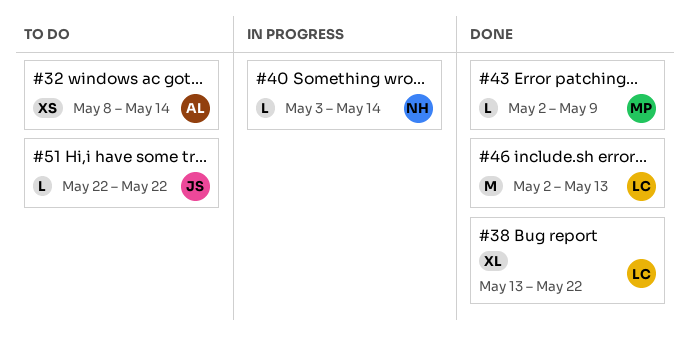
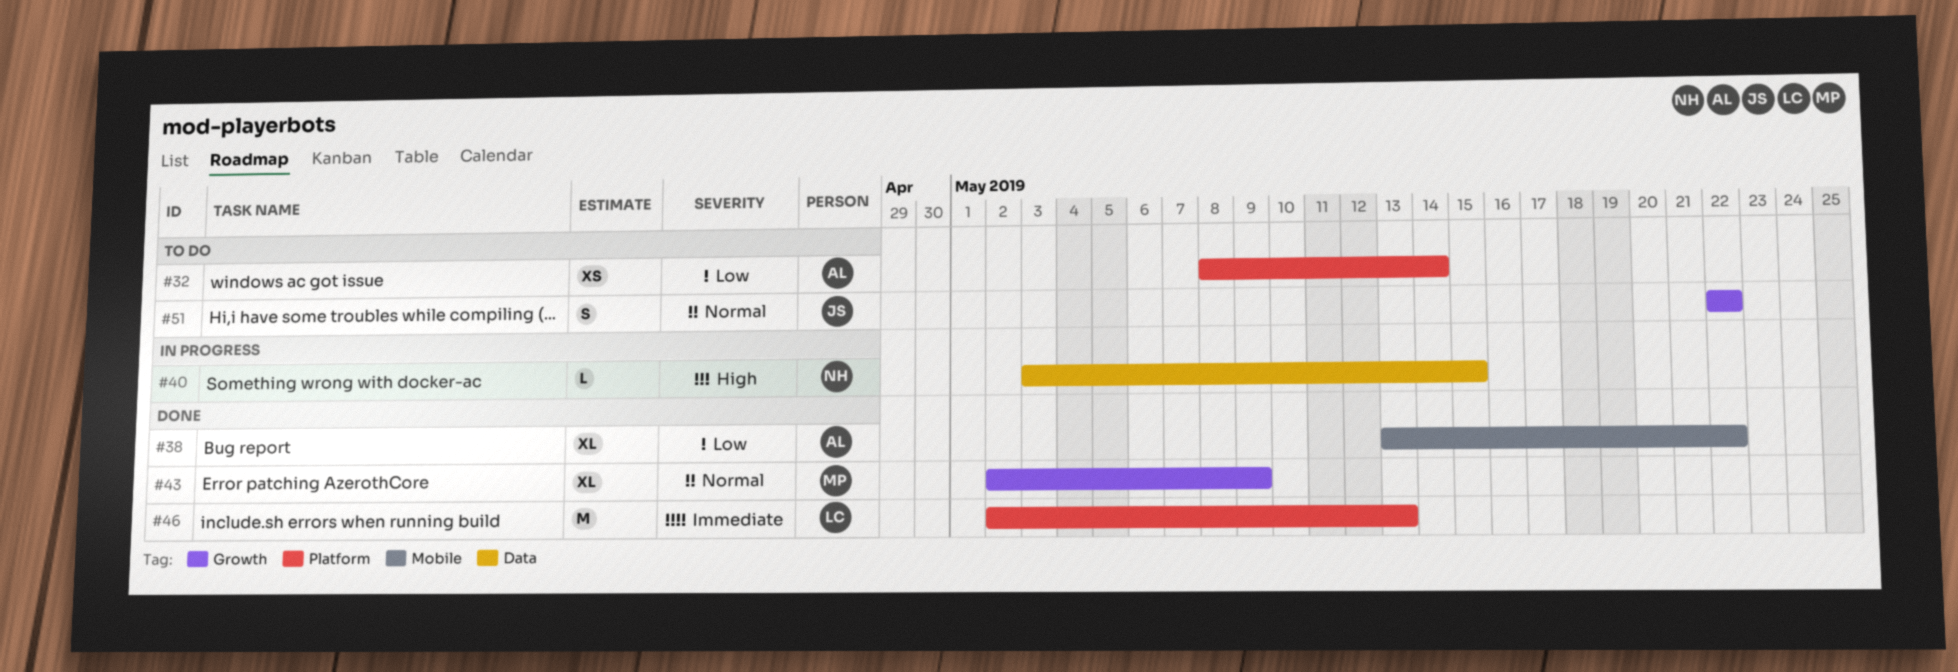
#38, owner: LC -> AL
#40, due: May 14 -> May 15
#43, estimate: L -> XL
#51, estimate: L -> S

